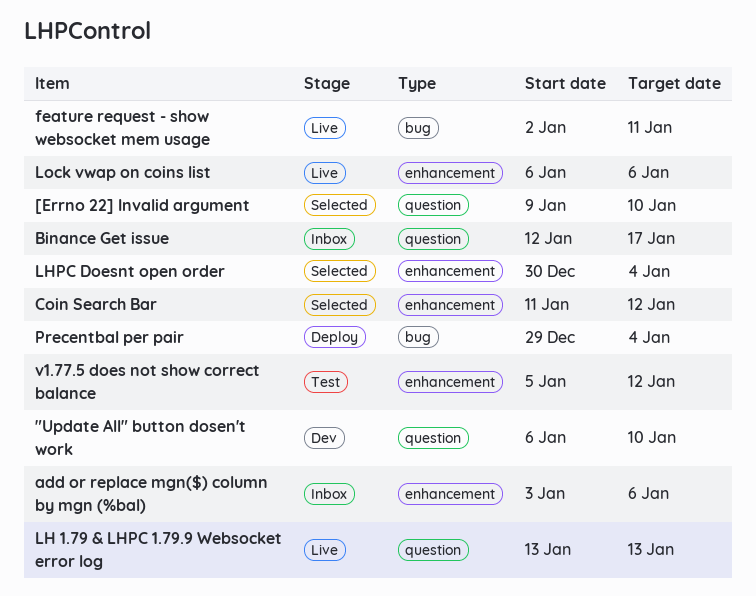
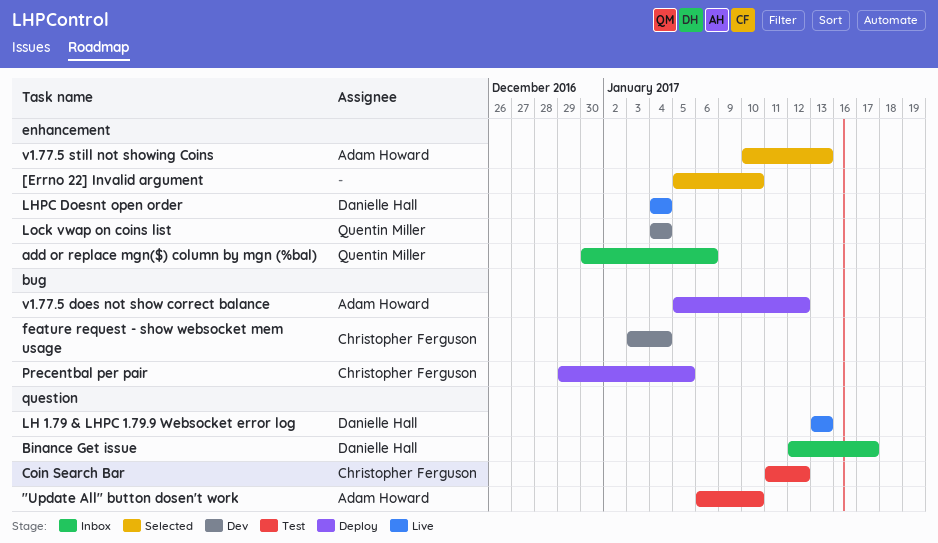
"Update All" button dosen't work, status: Dev -> Test
[Errno 22] Invalid argument, label: question -> enhancement
[Errno 22] Invalid argument, start: Jan 9 -> Jan 5
add or replace mgn($) column by mgn (%bal), start: Jan 3 -> Dec 30
Coin Search Bar, status: Selected -> Test
Coin Search Bar, label: enhancement -> question
feature request - show websocket mem usage, status: Live -> Dev
feature request - show websocket mem usage, start: Jan 2 -> Jan 3
feature request - show websocket mem usage, due: Jan 11 -> Jan 4
LHPC Doesnt open order, status: Selected -> Live
LHPC Doesnt open order, start: Dec 30 -> Jan 4
Lock vwap on coins list, status: Live -> Dev
Lock vwap on coins list, start: Jan 6 -> Jan 4
Lock vwap on coins list, due: Jan 6 -> Jan 4
Precentbal per pair, due: Jan 4 -> Jan 5
v1.77.5 does not show correct balance, status: Test -> Deploy
v1.77.5 does not show correct balance, label: enhancement -> bug
v1.77.5 still not showing Coins: none -> present

